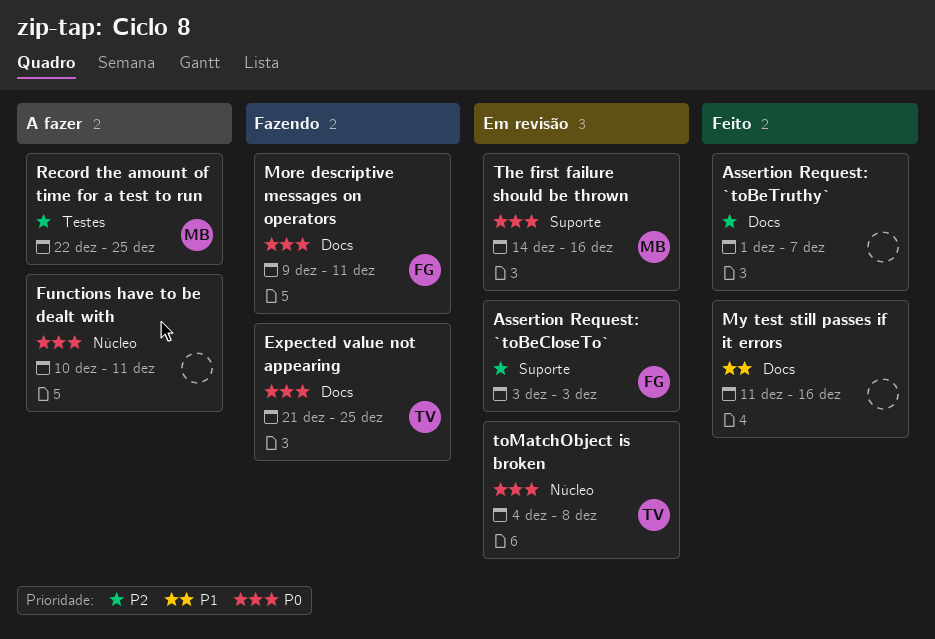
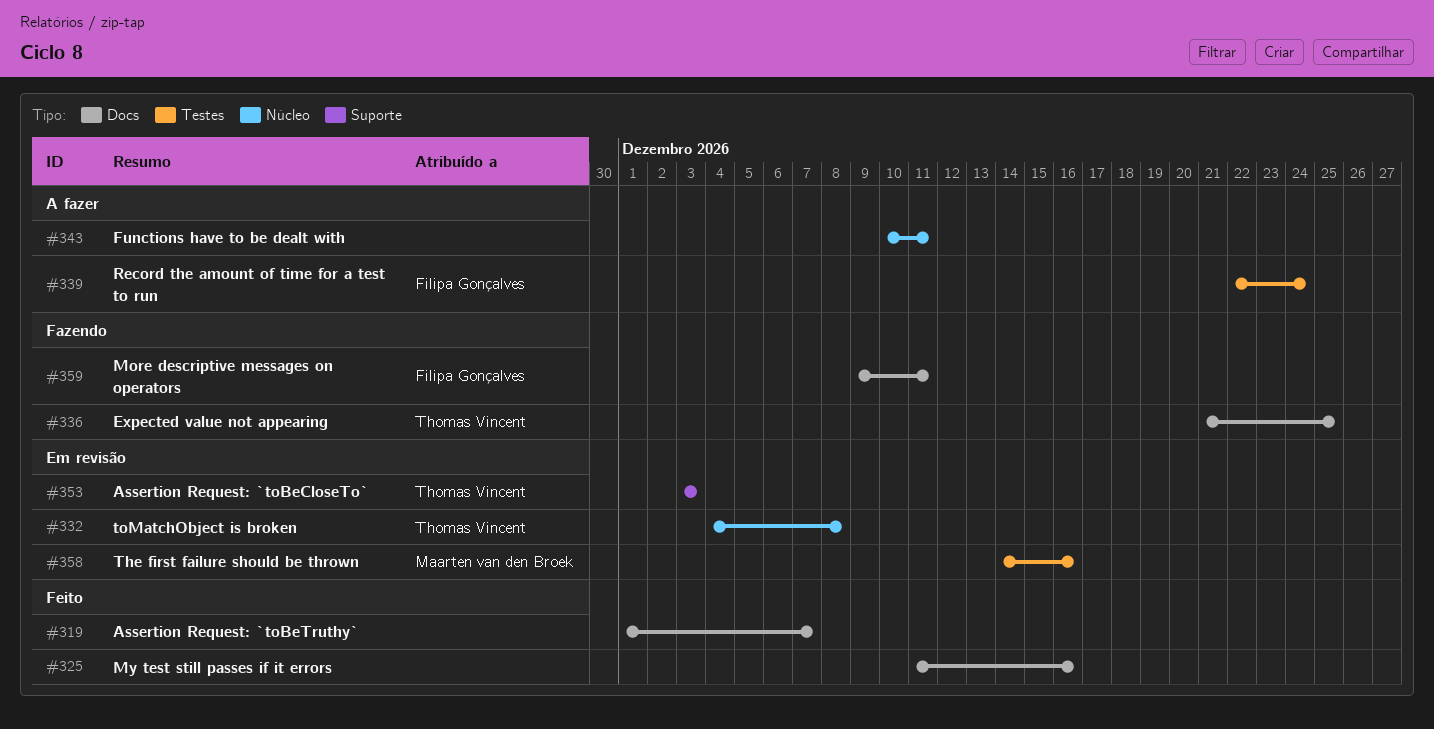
Assertion Request: `toBeCloseTo`, owner: Filipa Gonçalves -> Thomas Vincent
Record the amount of time for a test to run, owner: Maarten van den Broek -> Filipa Gonçalves
Record the amount of time for a test to run, due: Dec 25 -> Dec 24
The first failure should be thrown, label: Suporte -> Testes

